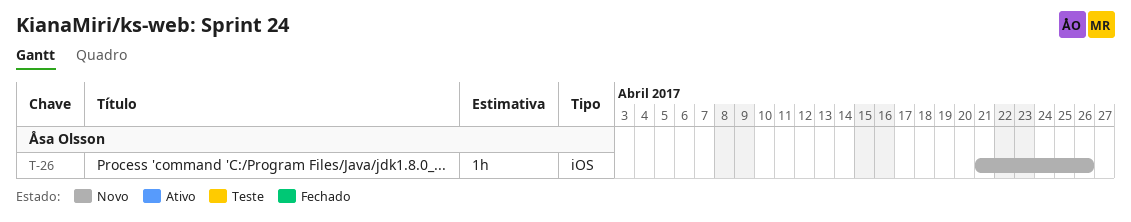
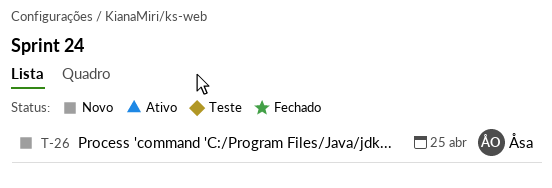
T-26, due: Apr 26 -> Apr 25

